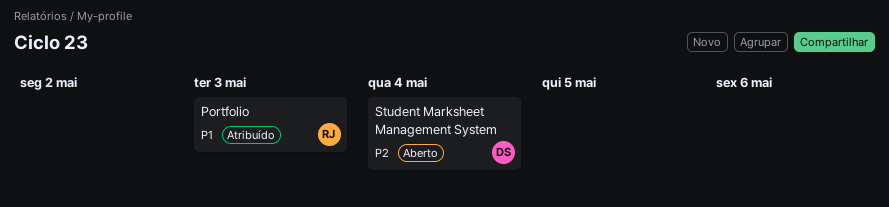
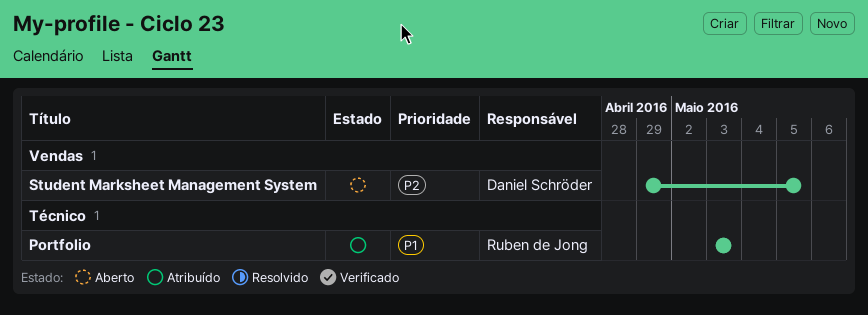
Student Marksheet Management System, due: May 4 -> May 5

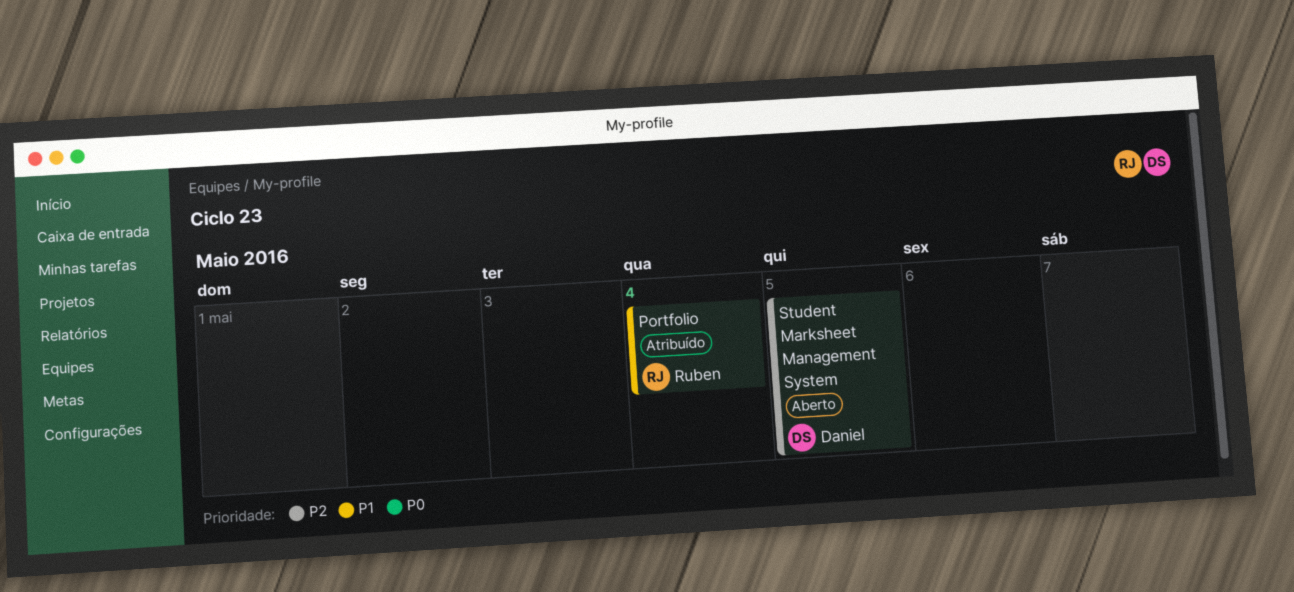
Portfolio, due: May 3 -> May 4

